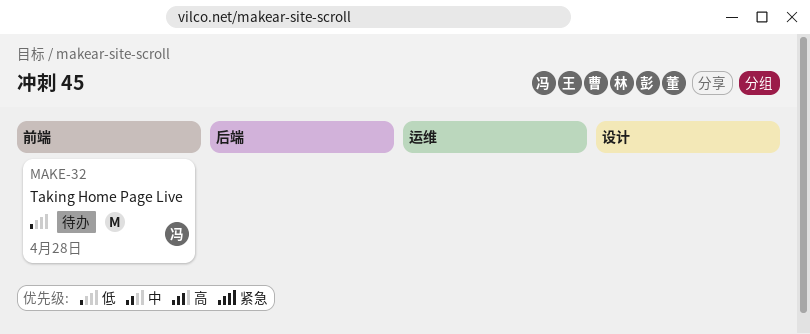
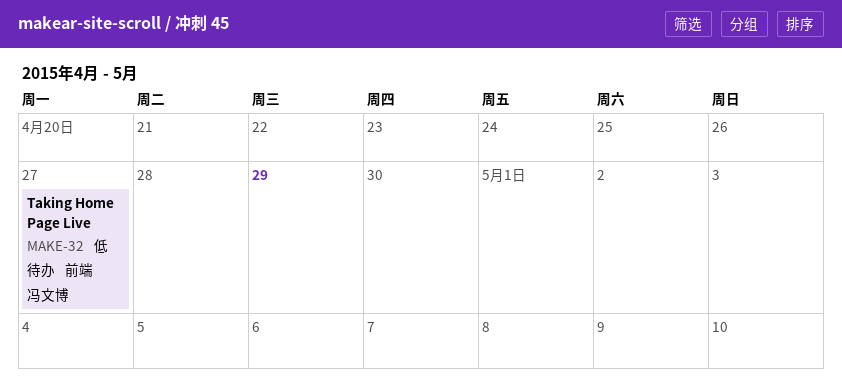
MAKE-32, due: Apr 28 -> Apr 27

